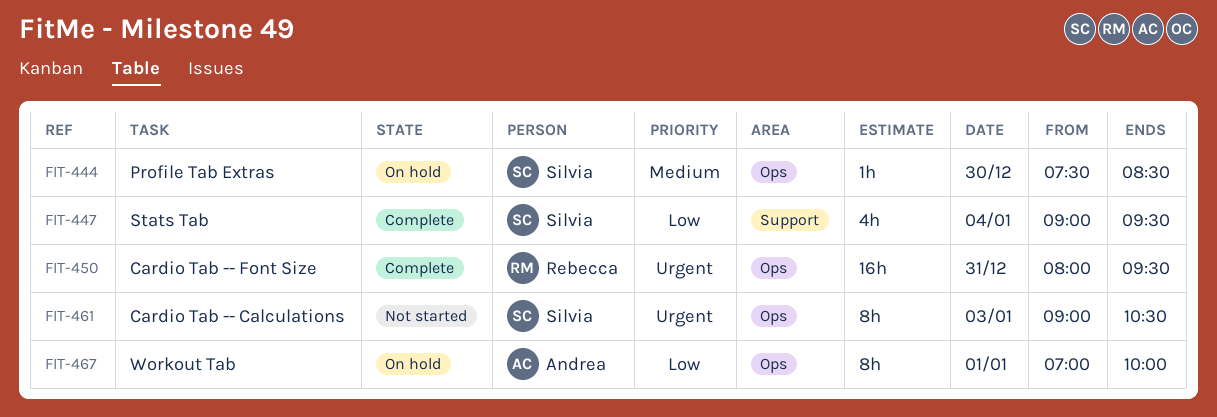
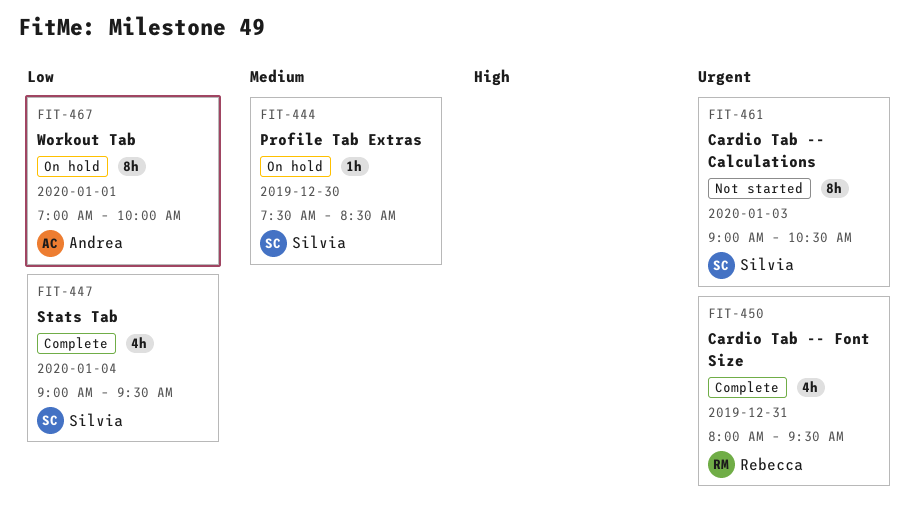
FIT-450, estimate: 16h -> 4h

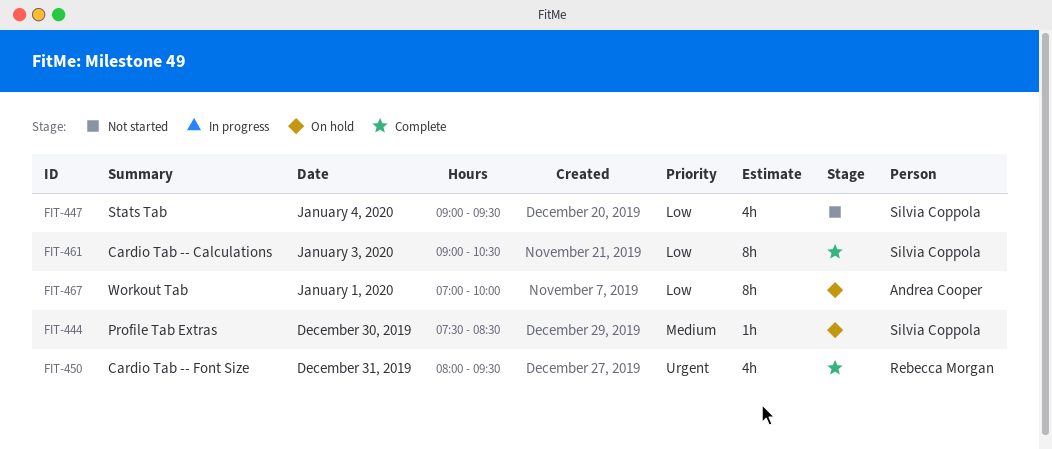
FIT-447, status: Complete -> Not started
FIT-461, status: Not started -> Complete
FIT-461, priority: Urgent -> Low

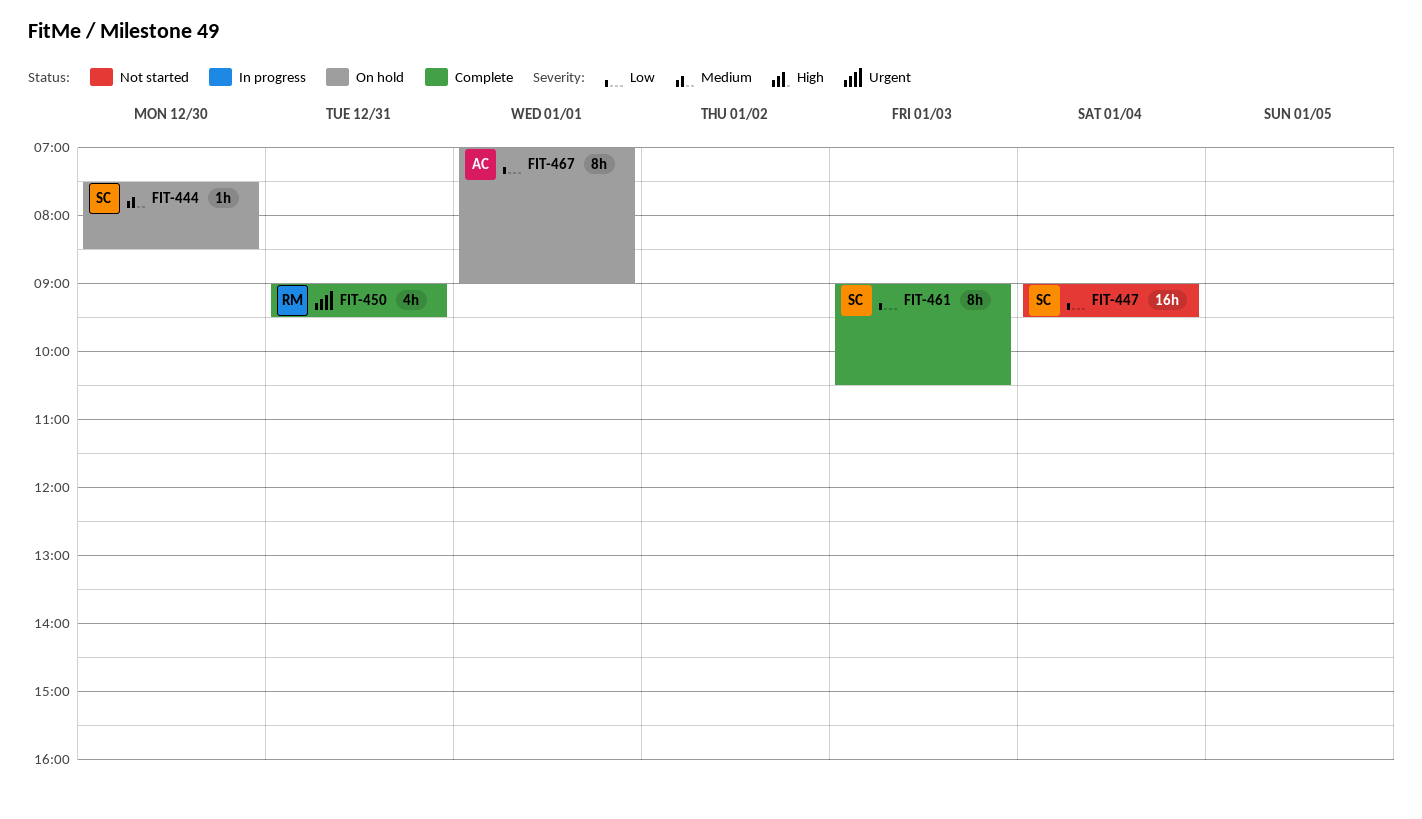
FIT-447, estimate: 4h -> 16h
FIT-450, begins: 08:00 -> 09:00
FIT-467, ends: 10:00 -> 09:00

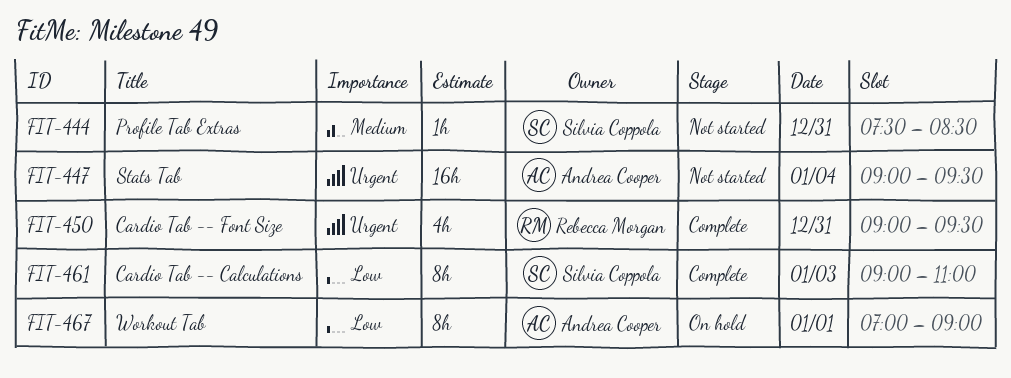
FIT-444, status: On hold -> Not started
FIT-444, day: Dec 30 -> Dec 31
FIT-447, owner: Silvia Coppola -> Andrea Cooper
FIT-447, priority: Low -> Urgent
FIT-461, ends: 10:30 -> 11:00

